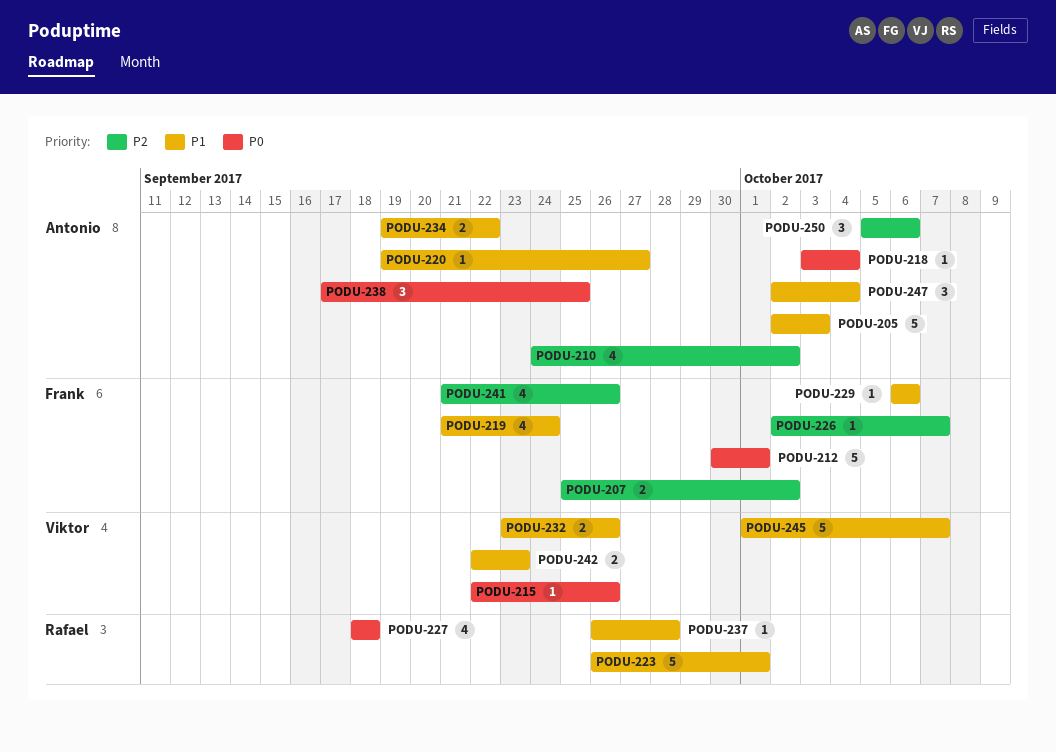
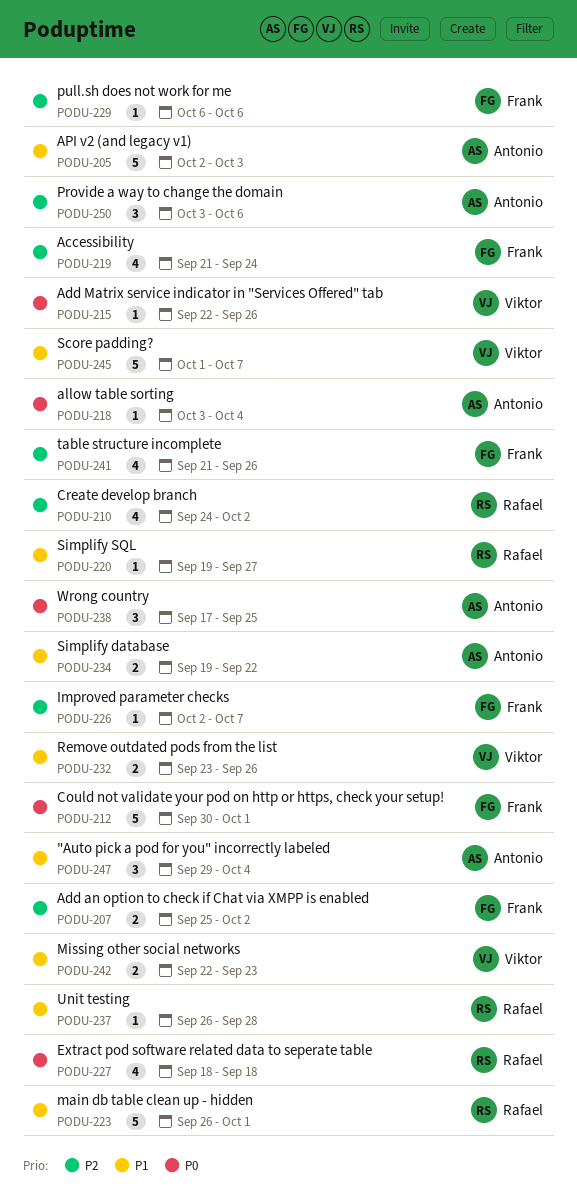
PODU-210, owner: Antonio -> Rafael
PODU-219, priority: P1 -> P2
PODU-220, owner: Antonio -> Rafael
PODU-229, priority: P1 -> P2
PODU-247, start: Oct 2 -> Sep 29
PODU-250, start: Oct 5 -> Oct 3

